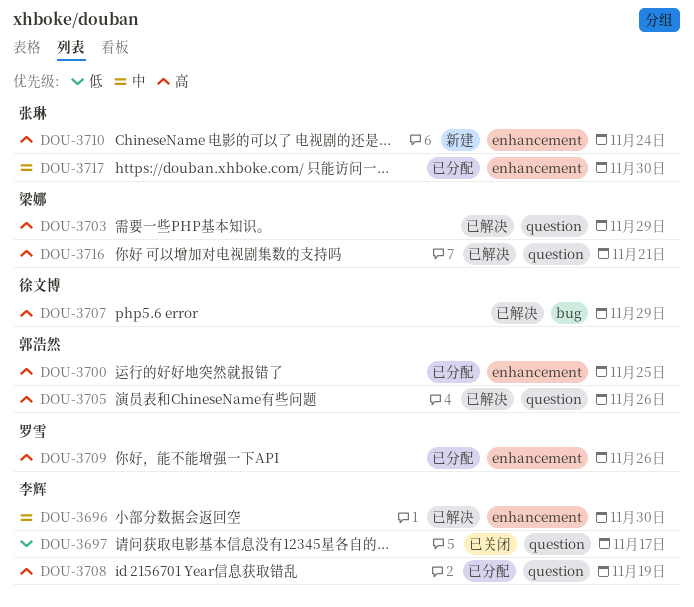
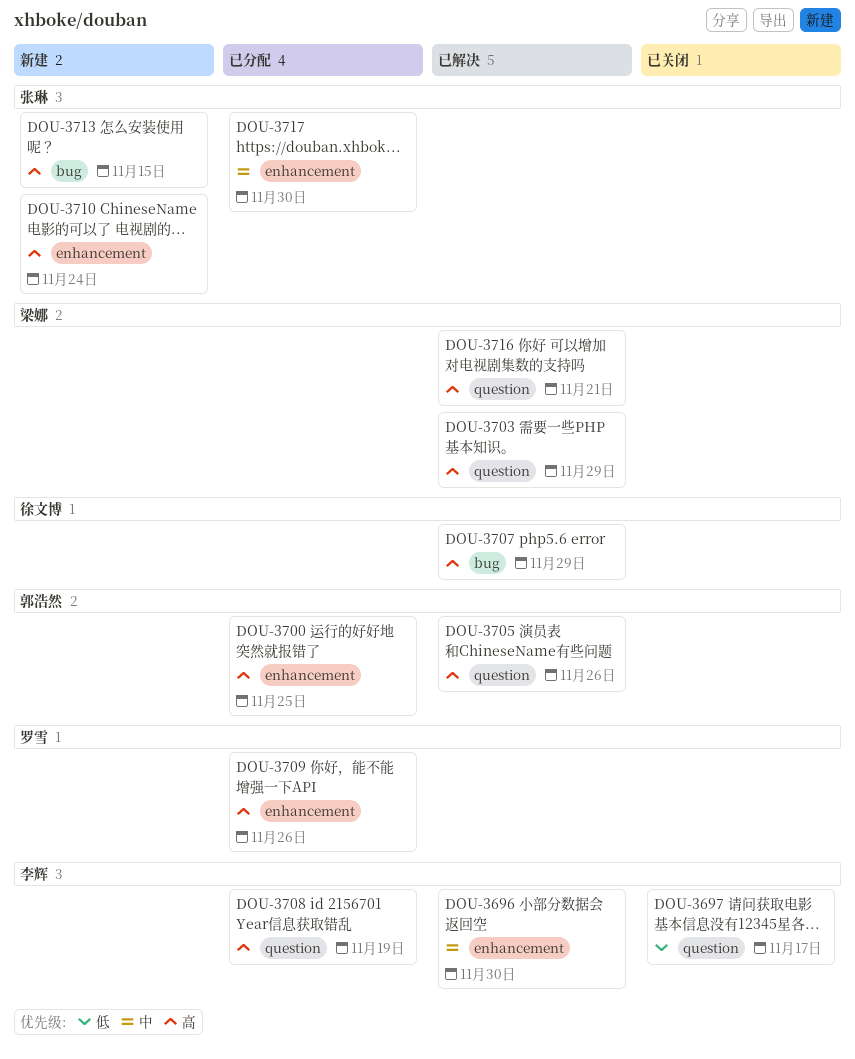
DOU-3713: none -> present

